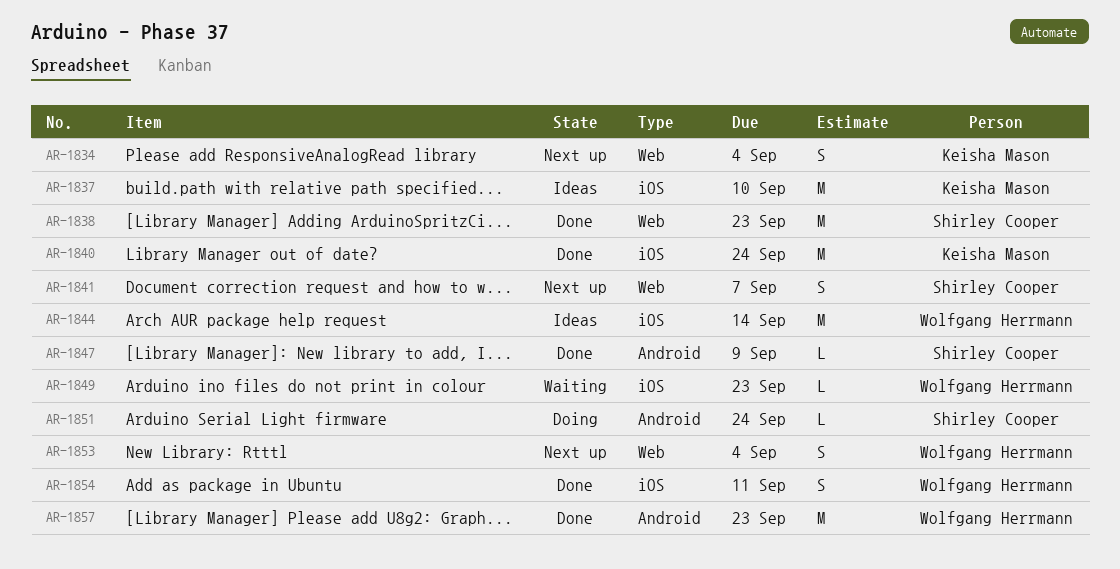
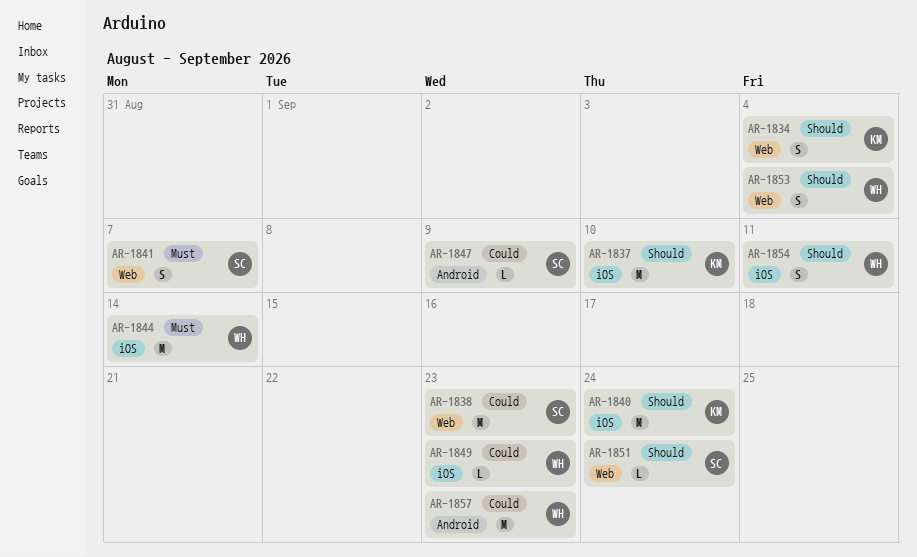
AR-1851, label: Android -> Web

